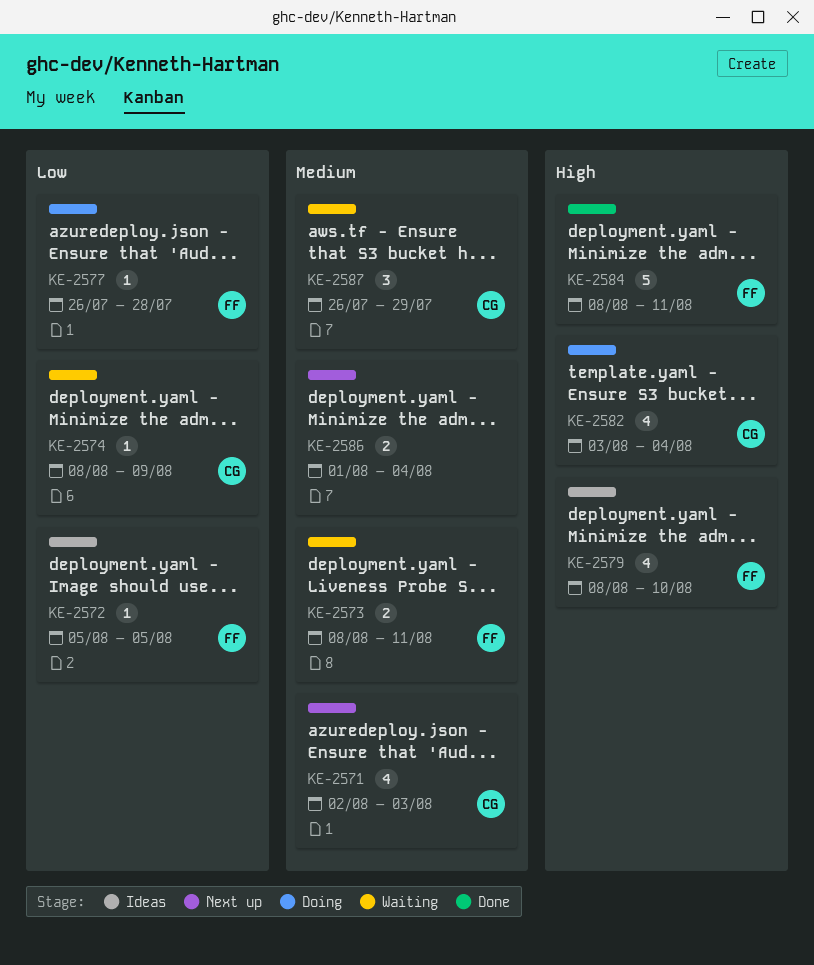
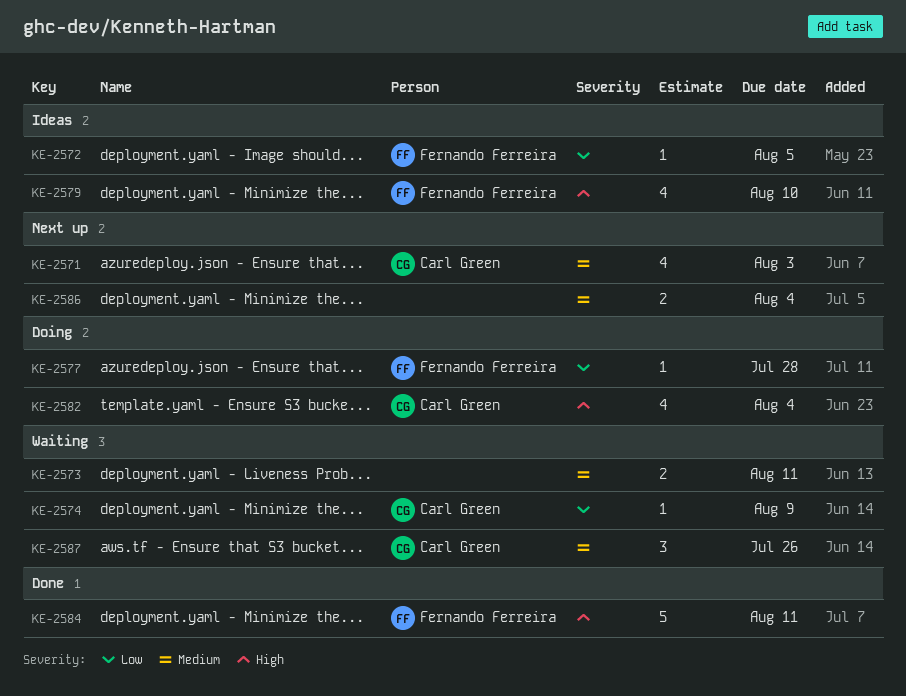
KE-2573, owner: Fernando Ferreira -> none
KE-2587, due: Jul 29 -> Jul 26

